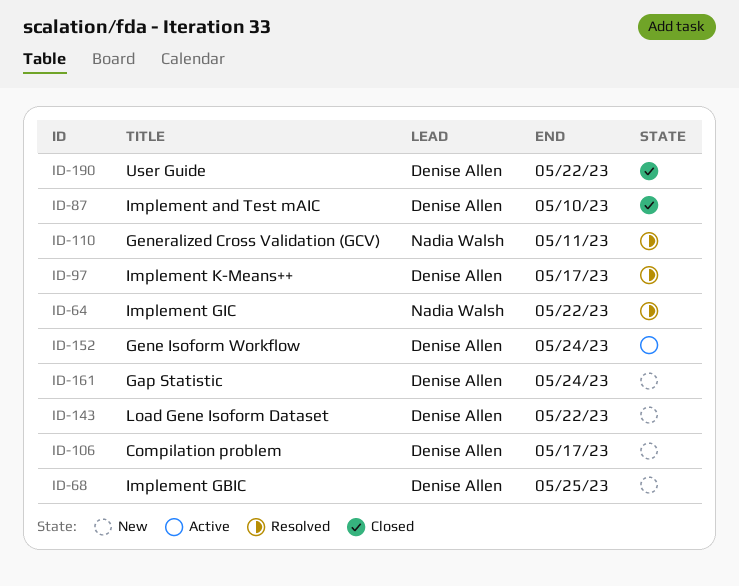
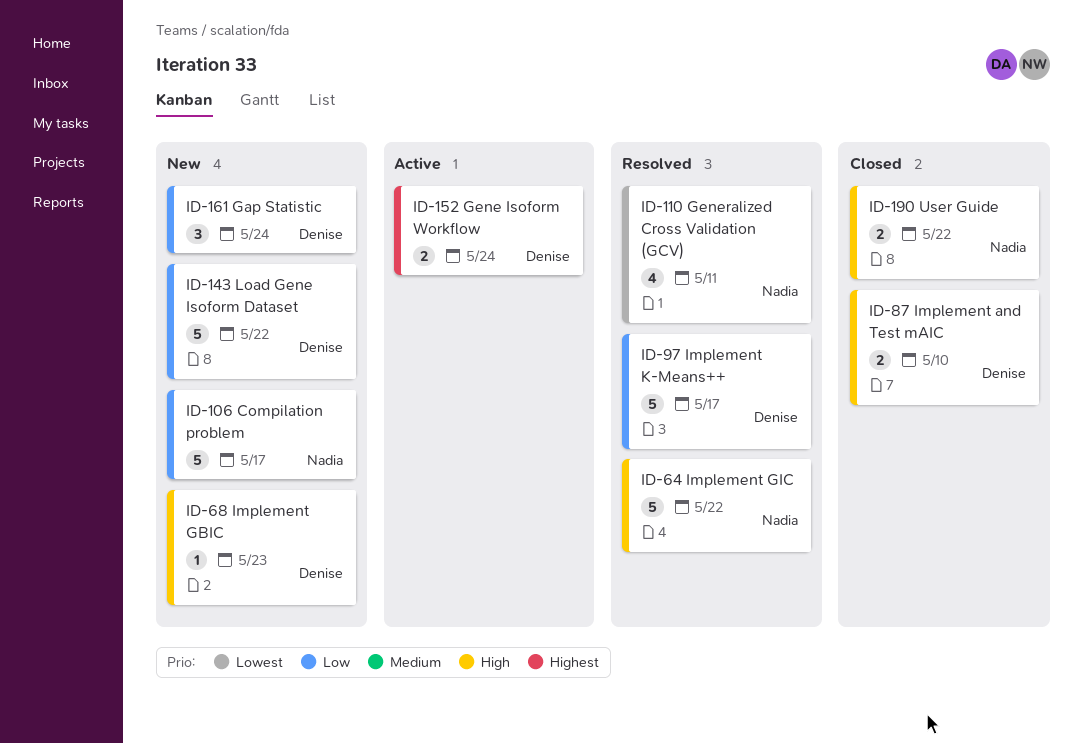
ID-68, due: May 25 -> May 23
ID-106, owner: Denise Allen -> Nadia Walsh
ID-190, owner: Denise Allen -> Nadia Walsh

